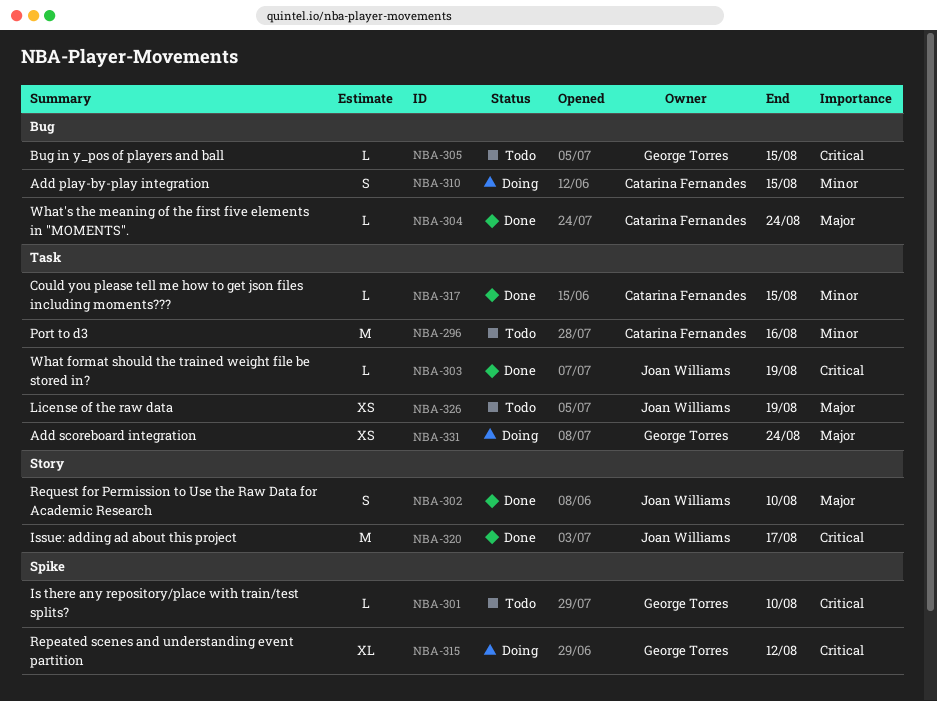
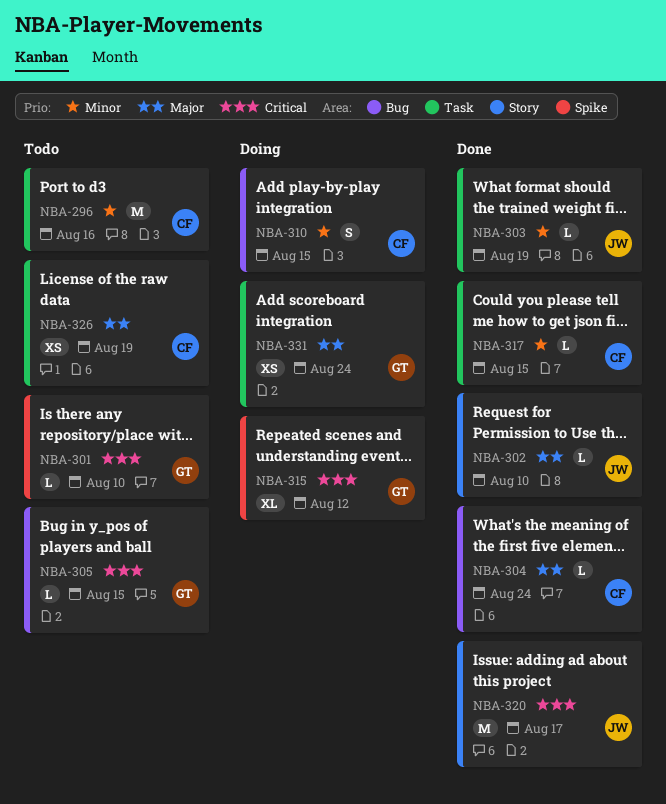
NBA-302, estimate: S -> L
NBA-303, priority: Critical -> Minor
NBA-326, owner: Joan Williams -> Catarina Fernandes

